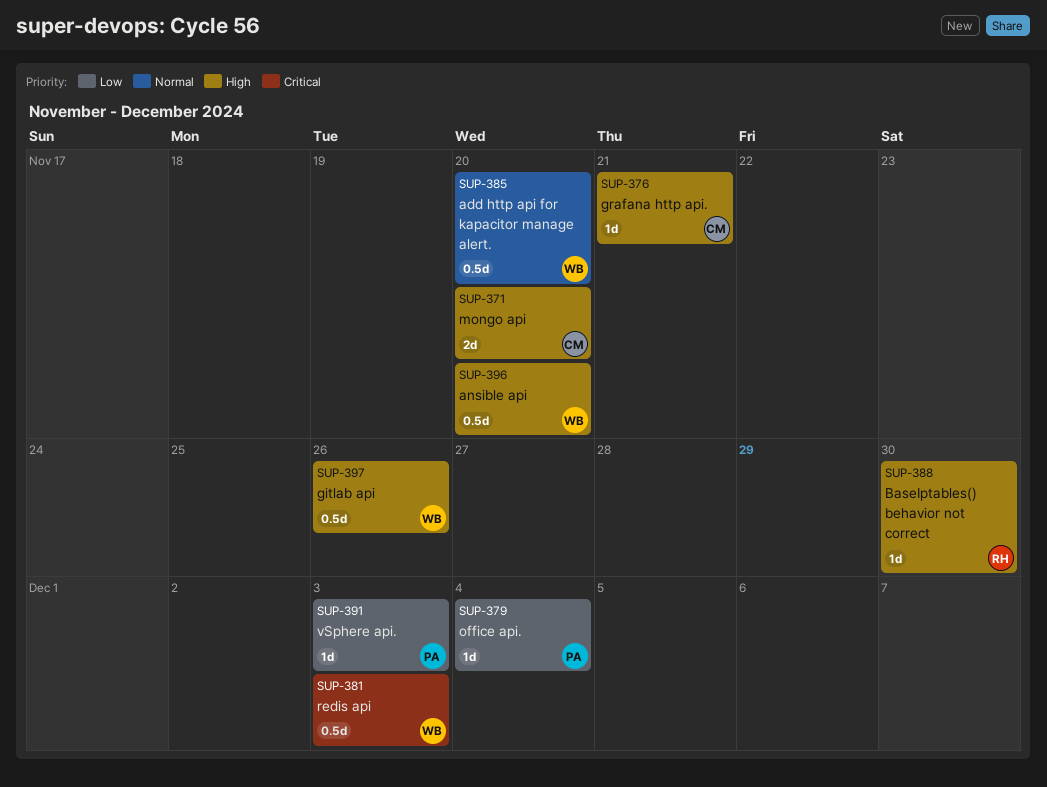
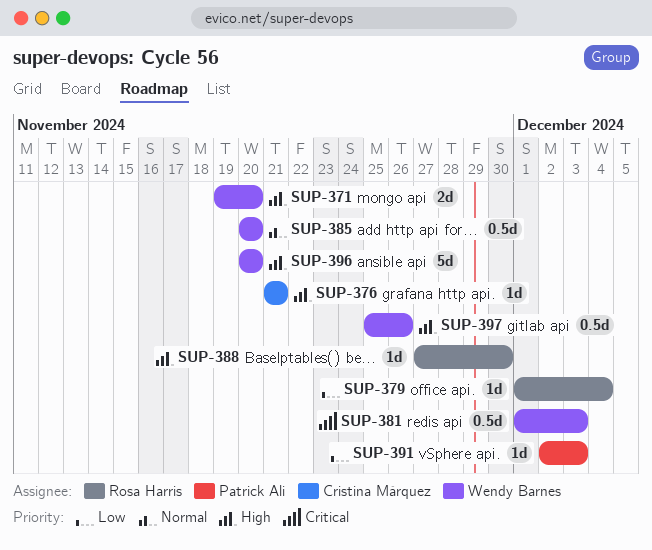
SUP-371, owner: Cristina Márquez -> Wendy Barnes
SUP-379, owner: Patrick Ali -> Rosa Harris
SUP-396, estimate: 0.5d -> 5d

